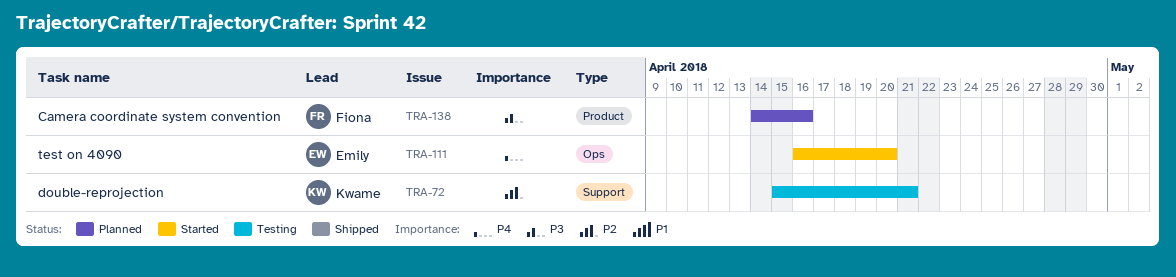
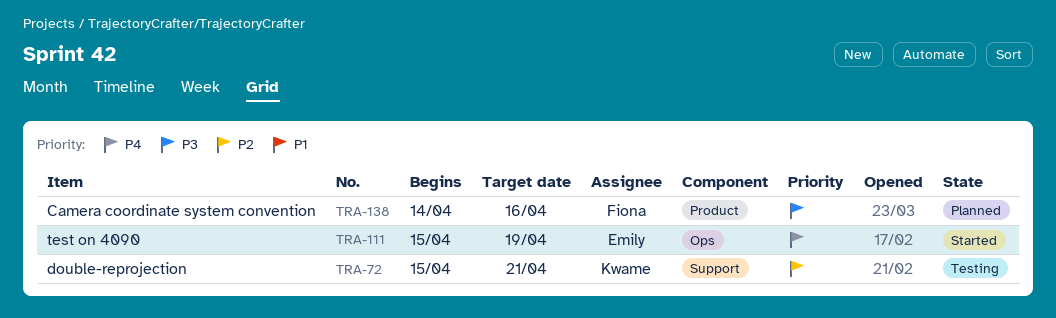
TRA-111, start: Apr 16 -> Apr 15
TRA-111, due: Apr 20 -> Apr 19

